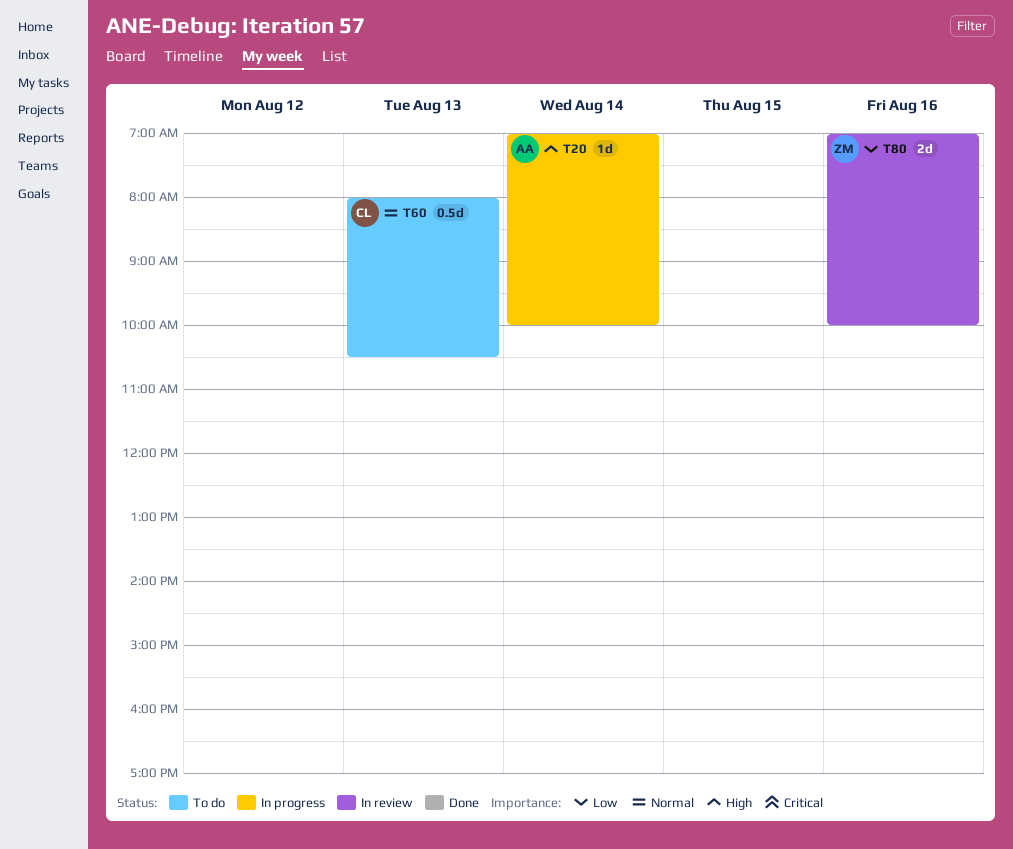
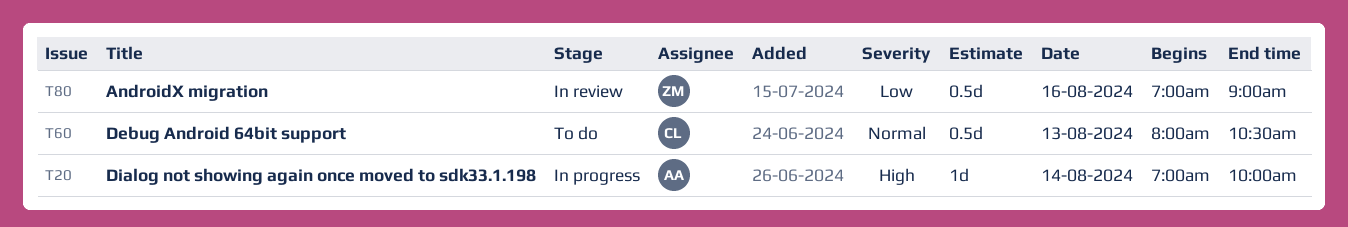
T80, estimate: 2d -> 0.5d
T80, ends: 10:00 -> 09:00

